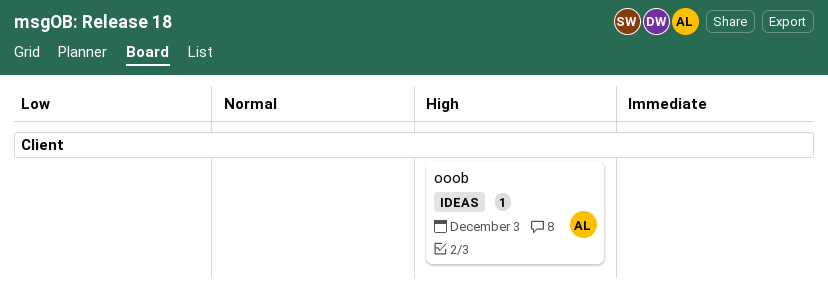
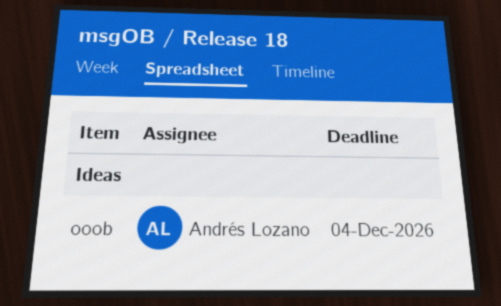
ooob, due: Dec 3 -> Dec 4

